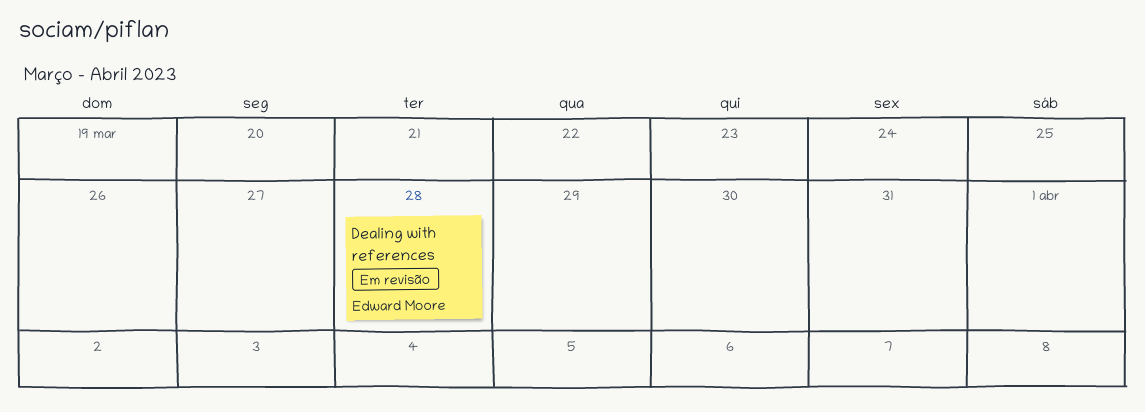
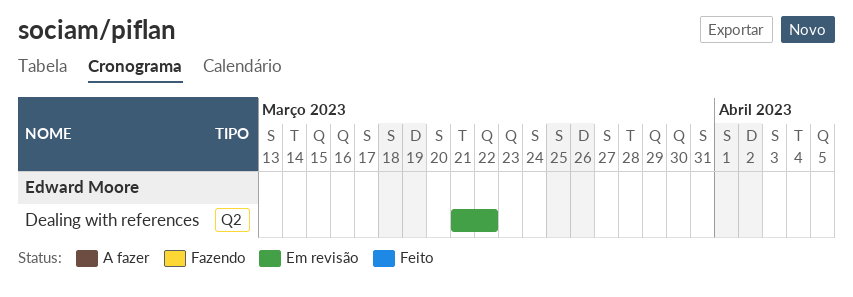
Dealing with references, due: Mar 28 -> Mar 22

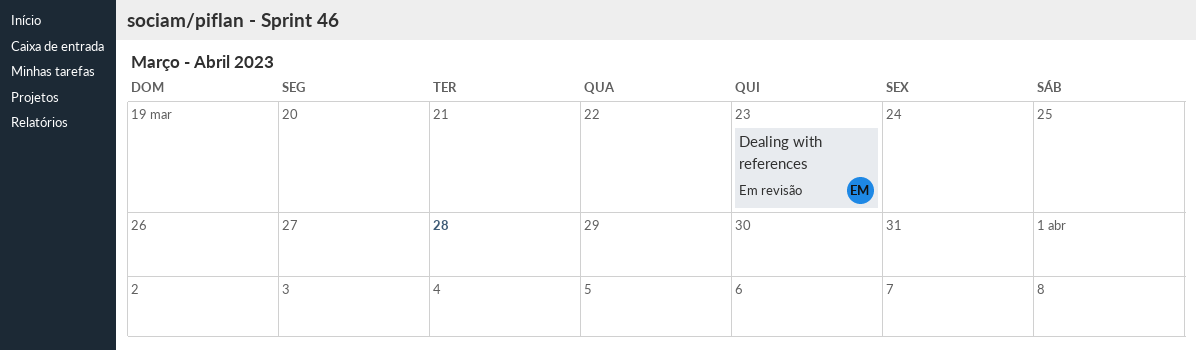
Dealing with references, due: Mar 22 -> Mar 23

